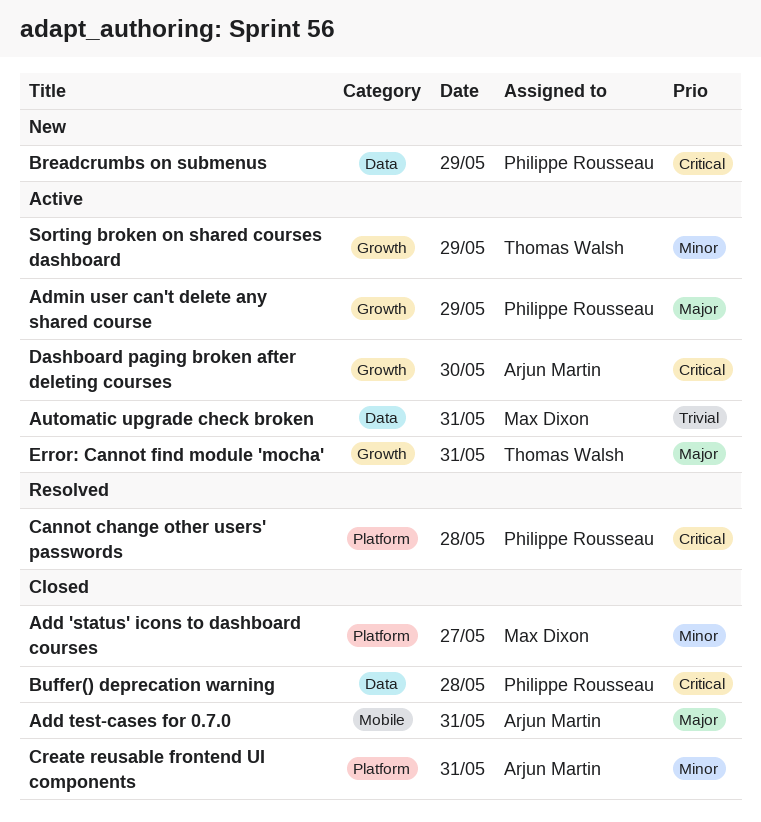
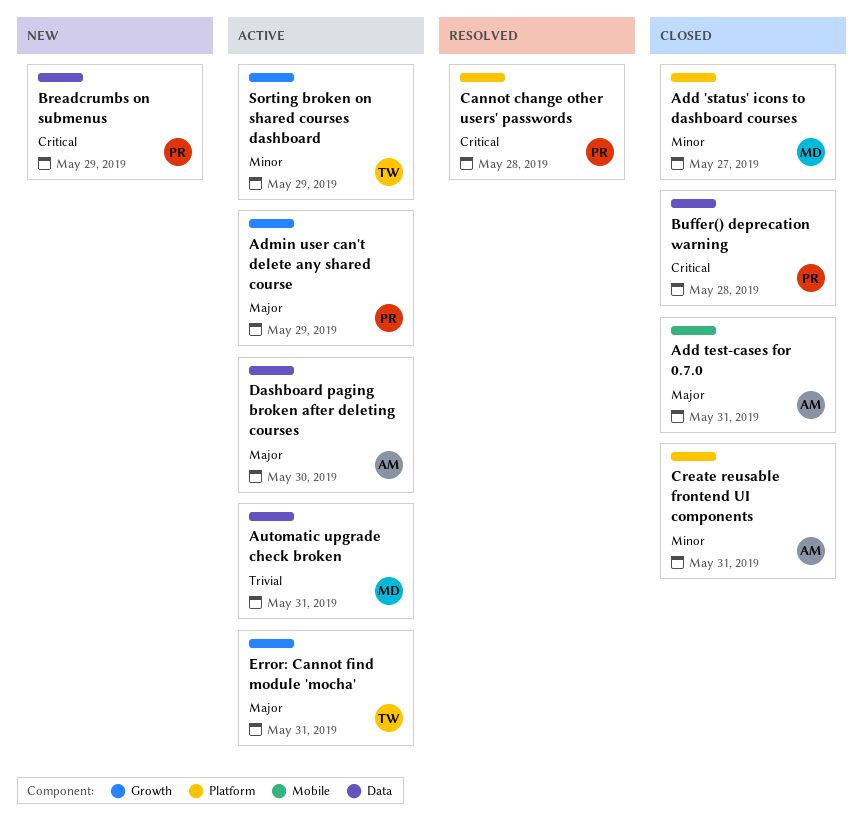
Dashboard paging broken after deleting courses, priority: Critical -> Major
Dashboard paging broken after deleting courses, label: Growth -> Data

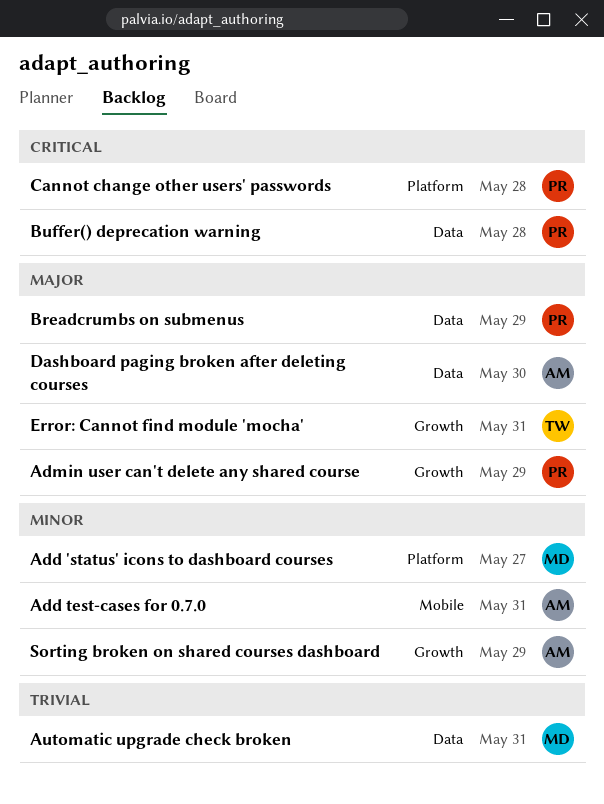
Add test-cases for 0.7.0, priority: Major -> Minor
Breadcrumbs on submenus, priority: Critical -> Major
Create reusable frontend UI components: present -> none
Sorting broken on shared courses dashboard, owner: TW -> AM

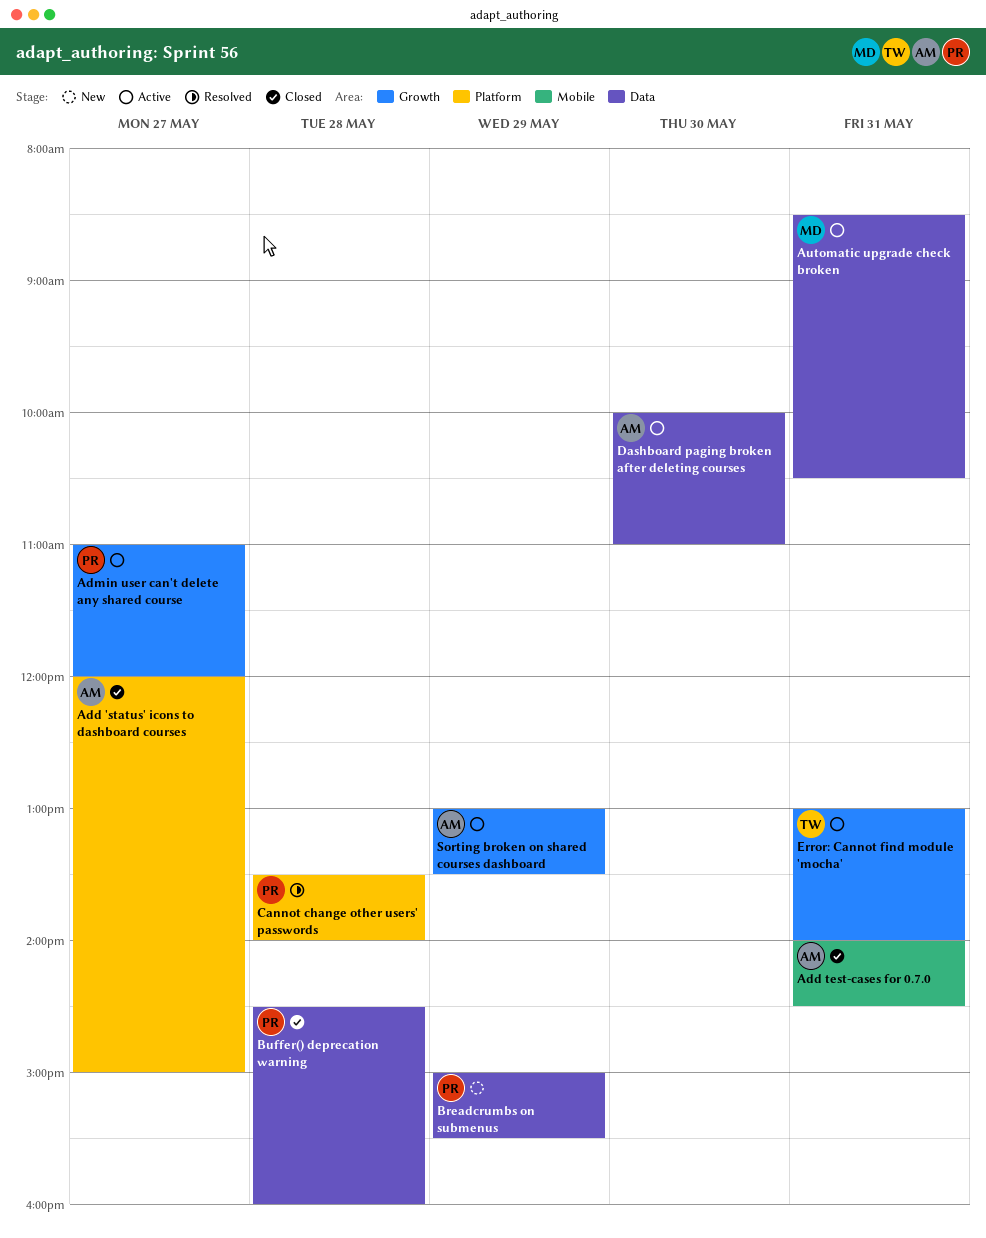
Add 'status' icons to dashboard courses, owner: MD -> AM
Admin user can't delete any shared course, day: May 29 -> May 27

